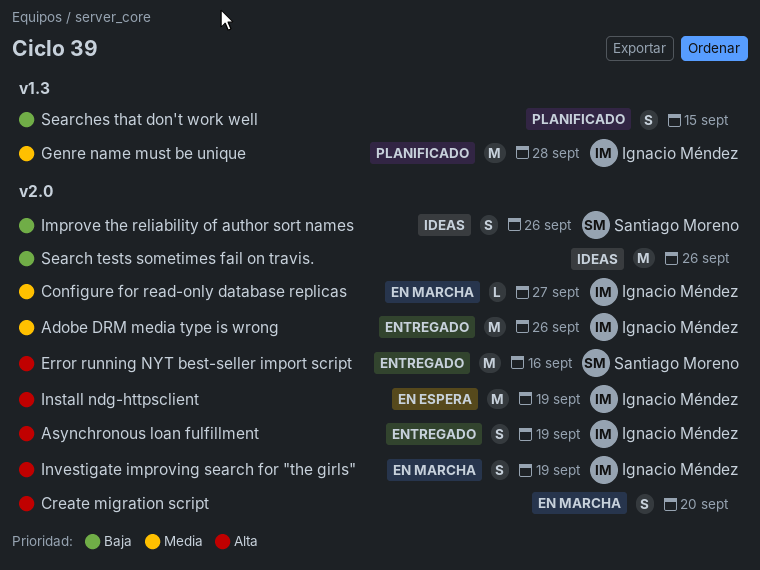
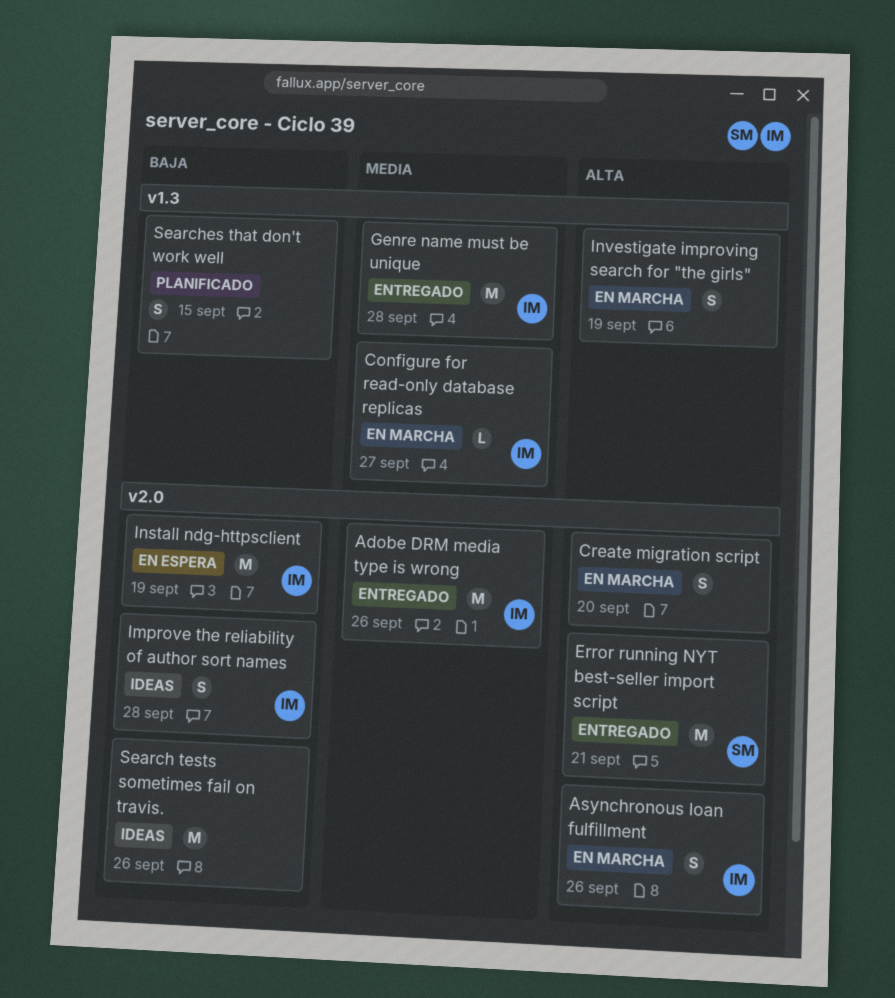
Asynchronous loan fulfillment, status: Entregado -> En marcha
Asynchronous loan fulfillment, due: Sep 19 -> Sep 26
Configure for read-only database replicas, label: v2.0 -> v1.3
Error running NYT best-seller import script, due: Sep 16 -> Sep 21
Genre name must be unique, status: Planificado -> Entregado
Improve the reliability of author sort names, owner: Santiago Moreno -> Ignacio Méndez
Improve the reliability of author sort names, due: Sep 26 -> Sep 28
Install ndg-httpsclient, priority: Alta -> Baja
Investigate improving search for "the girls", owner: Ignacio Méndez -> none
Investigate improving search for "the girls", label: v2.0 -> v1.3

